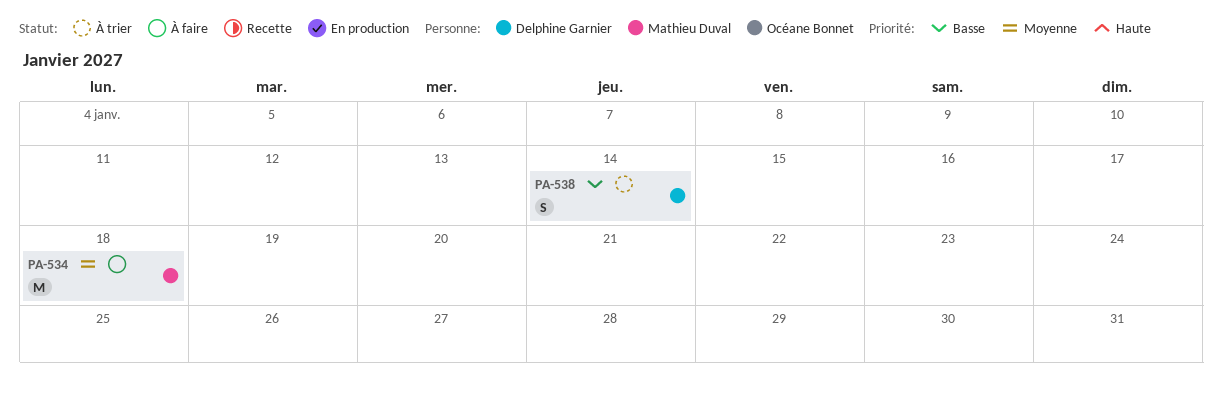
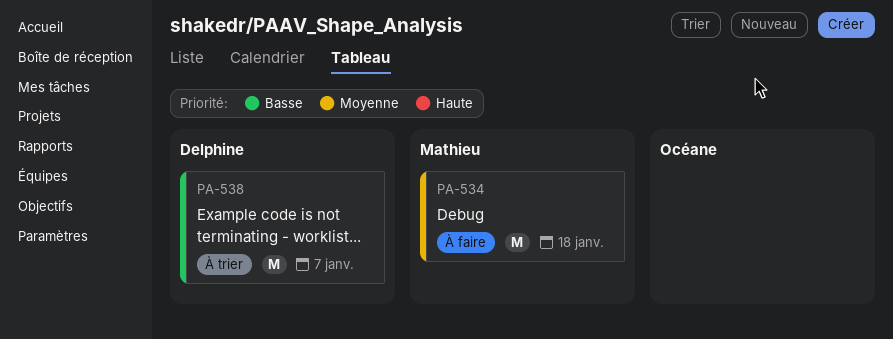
PA-538, estimate: S -> M
PA-538, due: Jan 14 -> Jan 7

